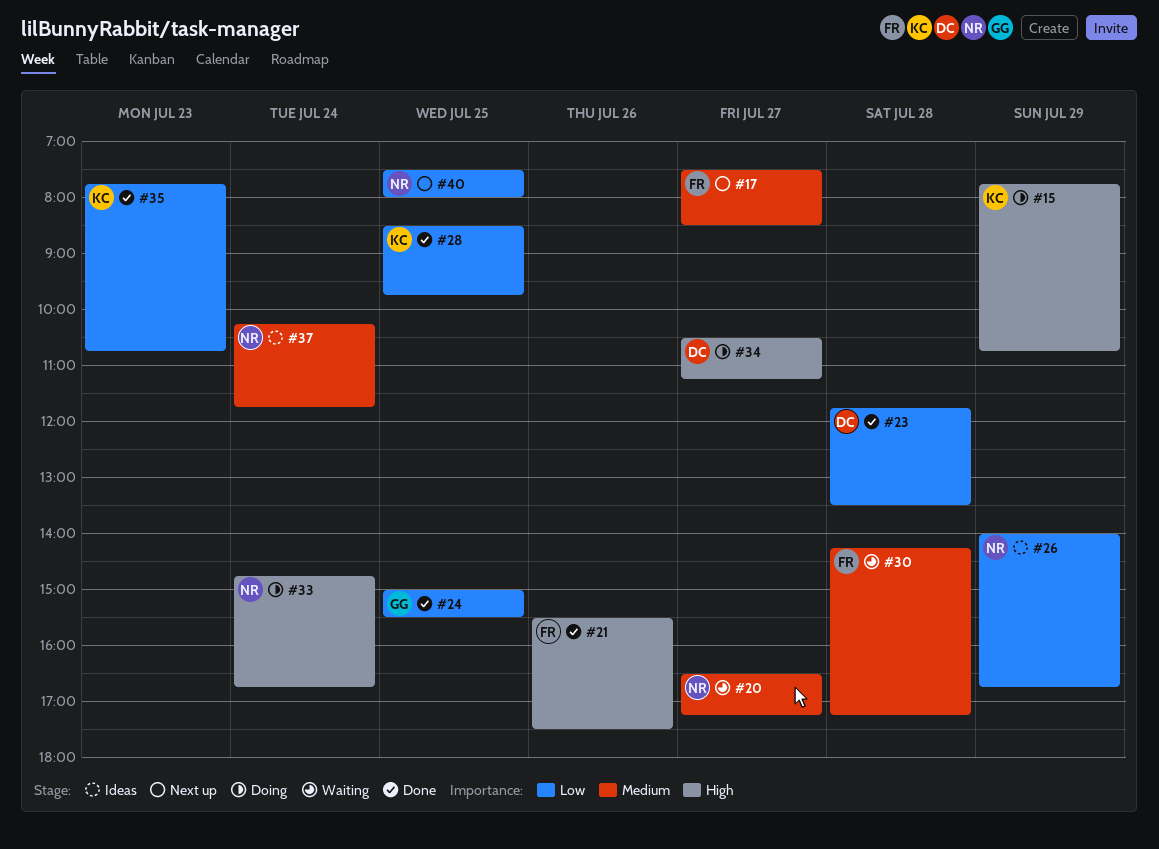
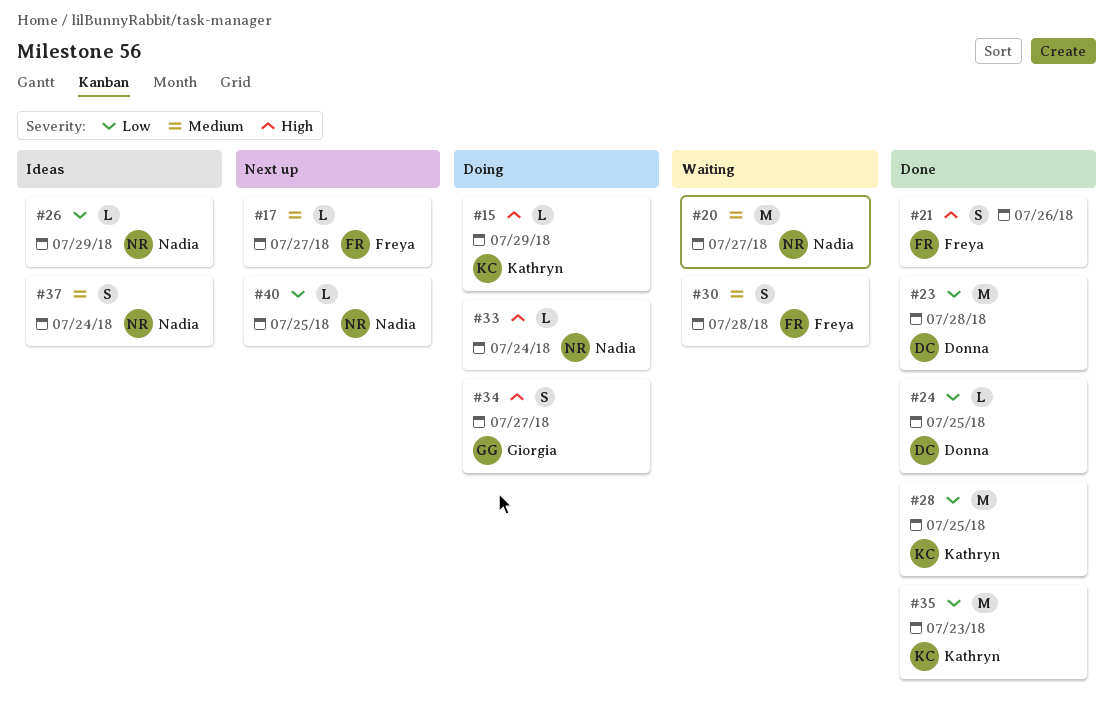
#24, owner: Giorgia -> Donna
#34, owner: Donna -> Giorgia

